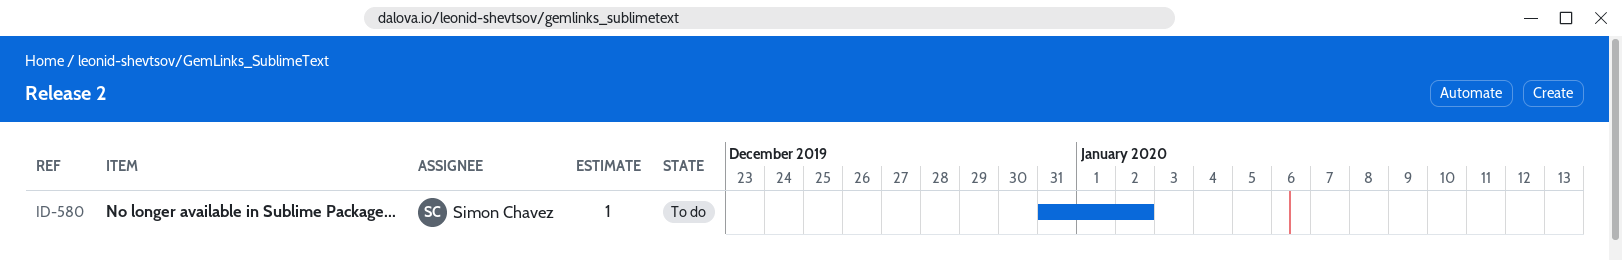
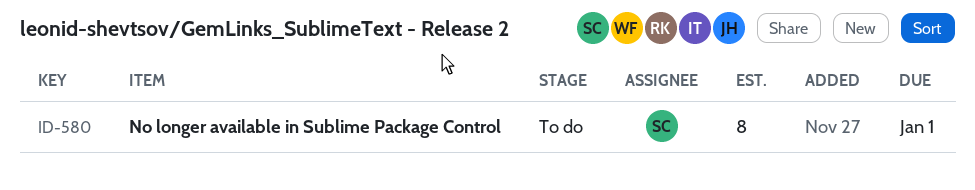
ID-580, estimate: 1 -> 8
ID-580, due: Jan 2 -> Jan 1

